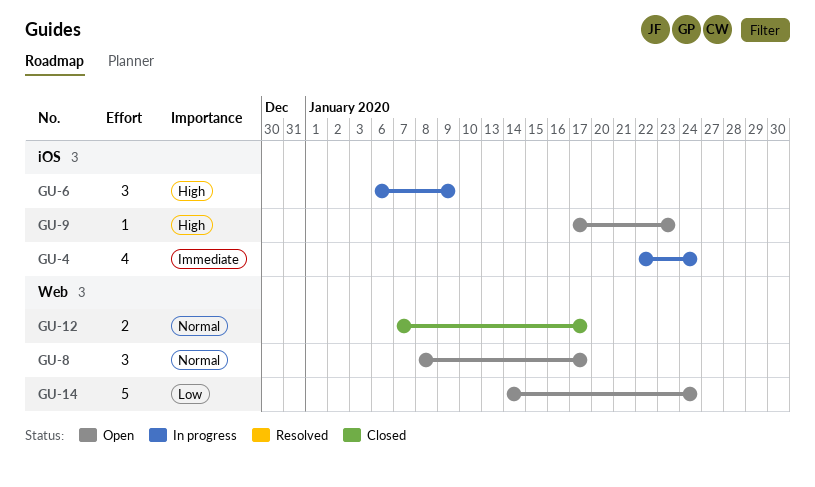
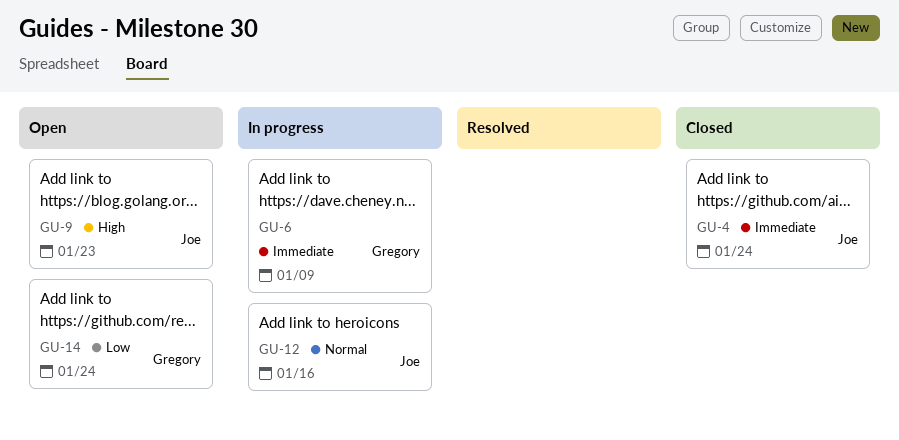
GU-4, status: In progress -> Closed
GU-6, priority: High -> Immediate
GU-8: present -> none
GU-12, status: Closed -> In progress
GU-12, due: Jan 17 -> Jan 16

